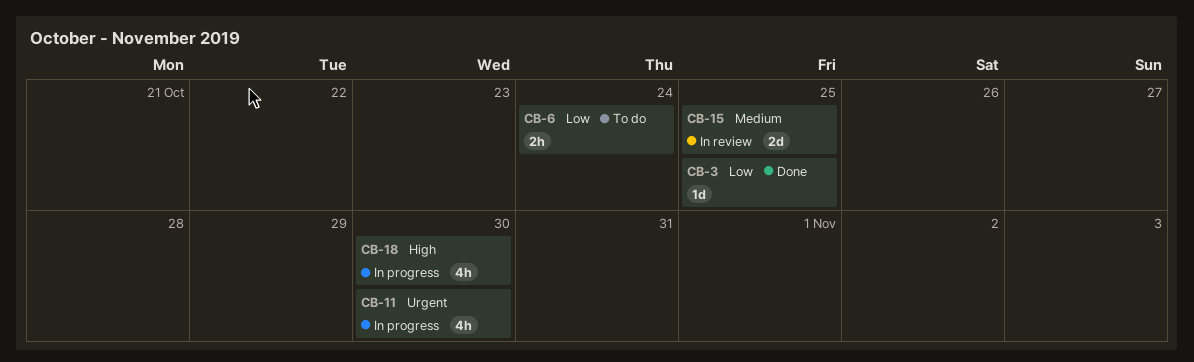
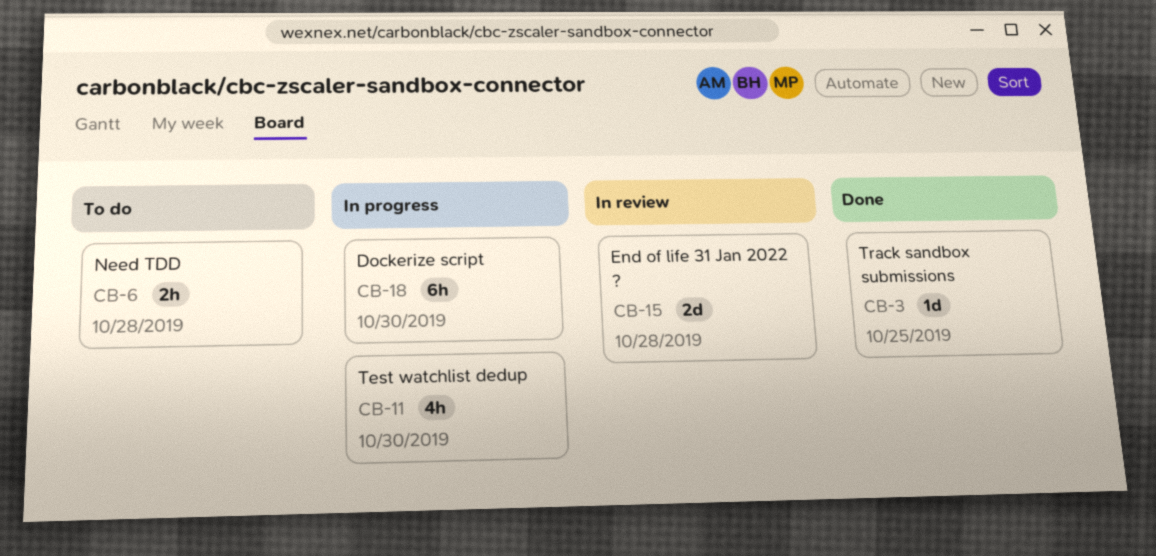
CB-6, due: Oct 24 -> Oct 28
CB-15, due: Oct 25 -> Oct 28
CB-18, estimate: 4h -> 6h

